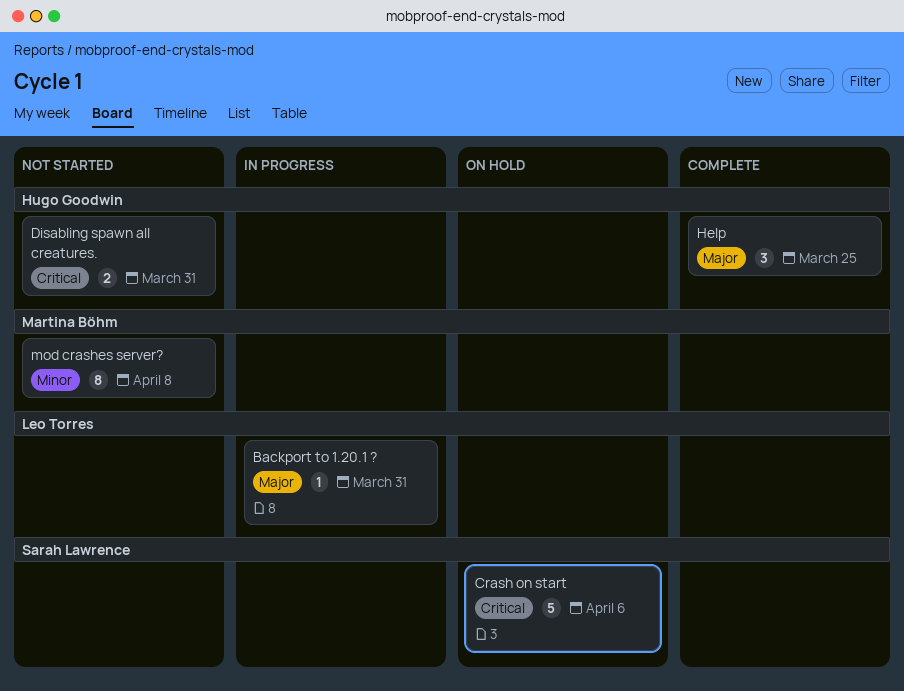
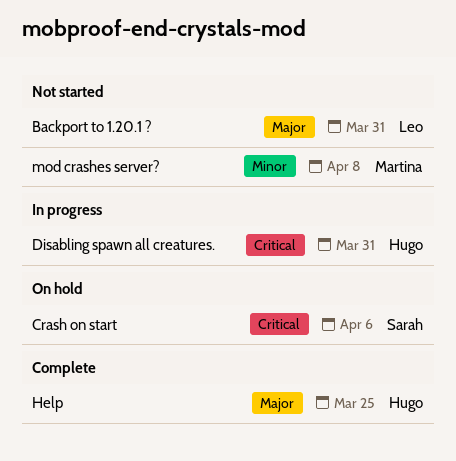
Backport to 1.20.1 ?, status: In progress -> Not started
Disabling spawn all creatures., status: Not started -> In progress

